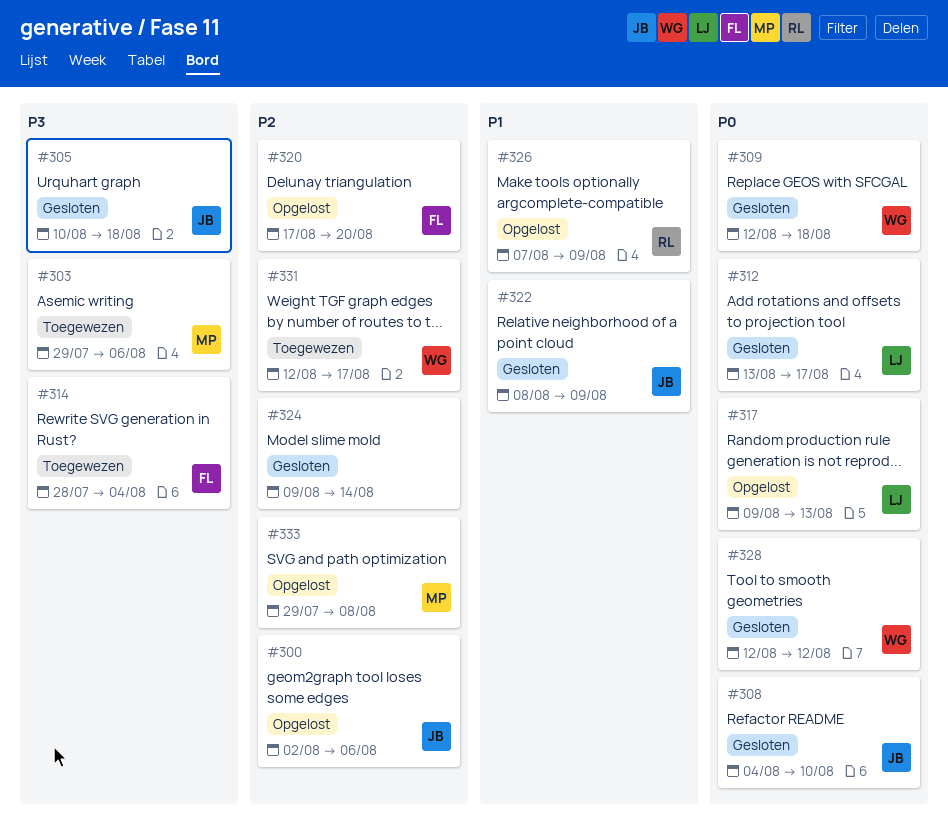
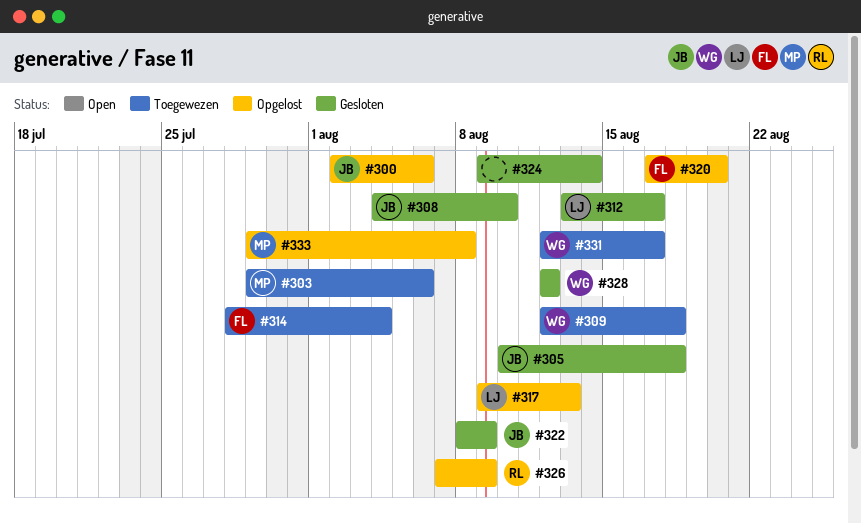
#309, status: Gesloten -> Toegewezen

